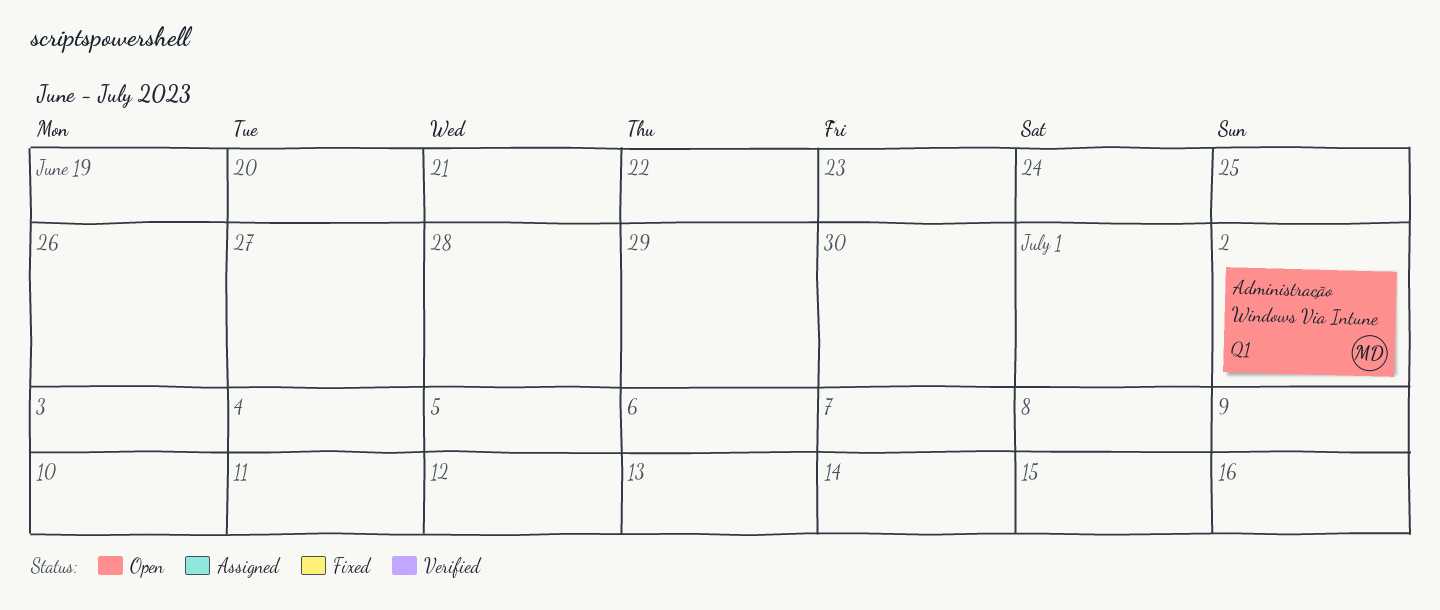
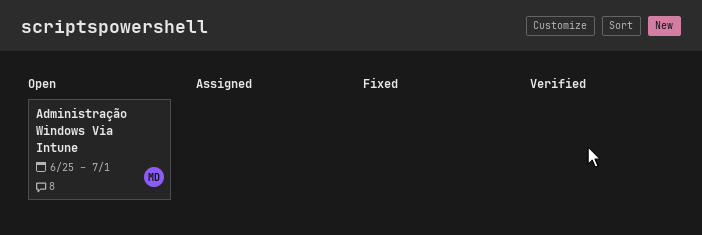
Administração Windows Via Intune, due: Jul 2 -> Jul 1

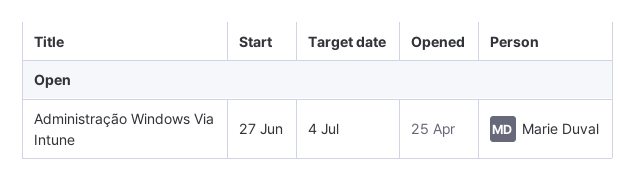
Administração Windows Via Intune, start: Jun 25 -> Jun 27
Administração Windows Via Intune, due: Jul 1 -> Jul 4

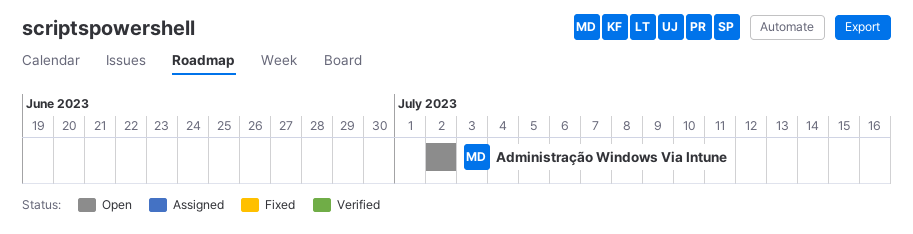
Administração Windows Via Intune, start: Jun 27 -> Jul 2
Administração Windows Via Intune, due: Jul 4 -> Jul 2

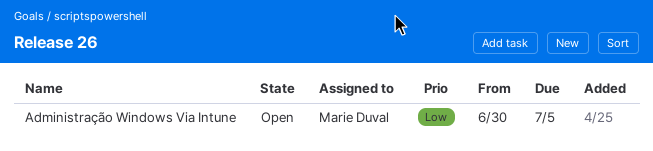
Administração Windows Via Intune, start: Jul 2 -> Jun 30
Administração Windows Via Intune, due: Jul 2 -> Jul 5

